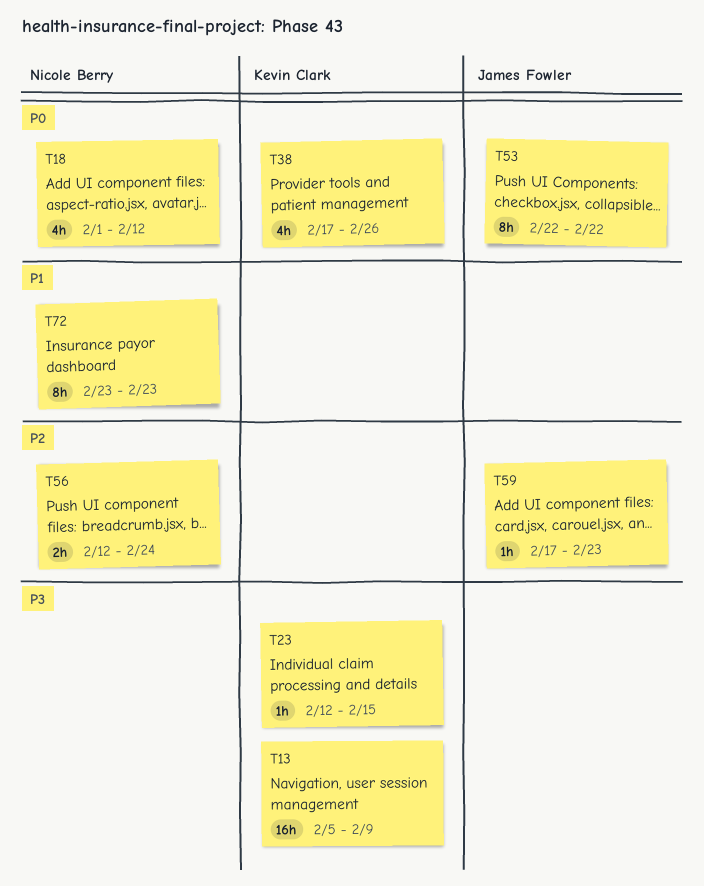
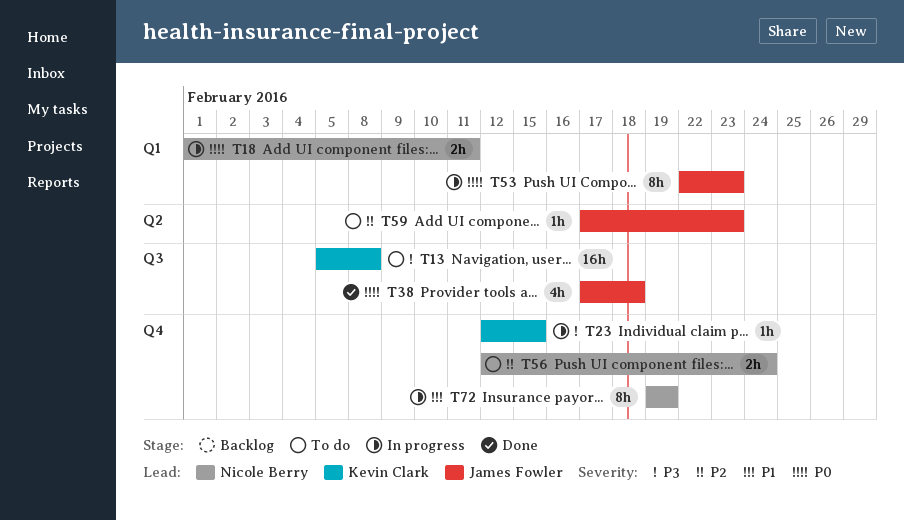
T13, due: Feb 9 -> Feb 8
T18, estimate: 4h -> 2h
T18, due: Feb 12 -> Feb 11
T38, owner: Kevin Clark -> James Fowler
T38, due: Feb 26 -> Feb 18
T53, due: Feb 22 -> Feb 23
T72, start: Feb 23 -> Feb 19
T72, due: Feb 23 -> Feb 19

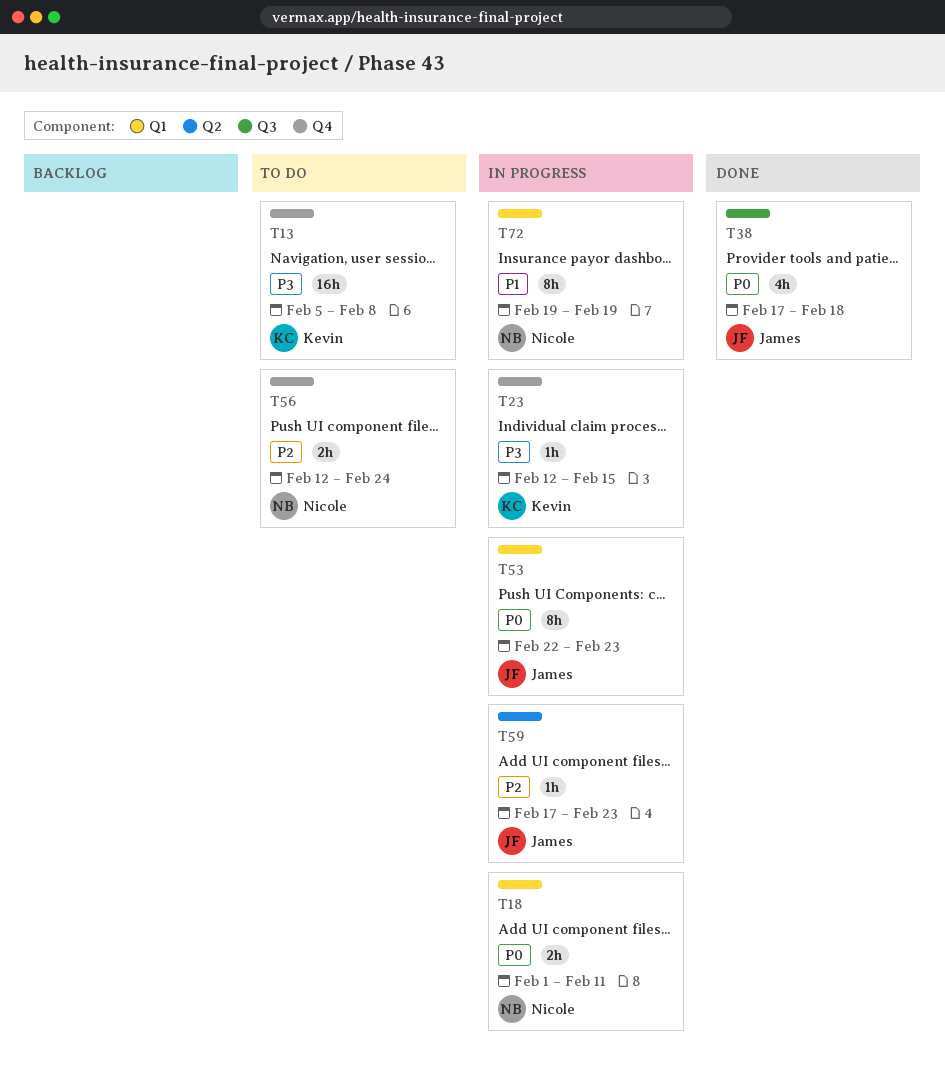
T13, label: Q3 -> Q4
T59, status: To do -> In progress
T72, label: Q4 -> Q1

